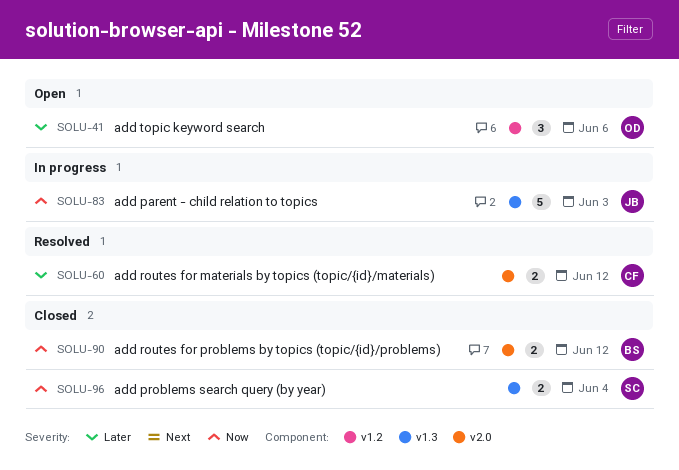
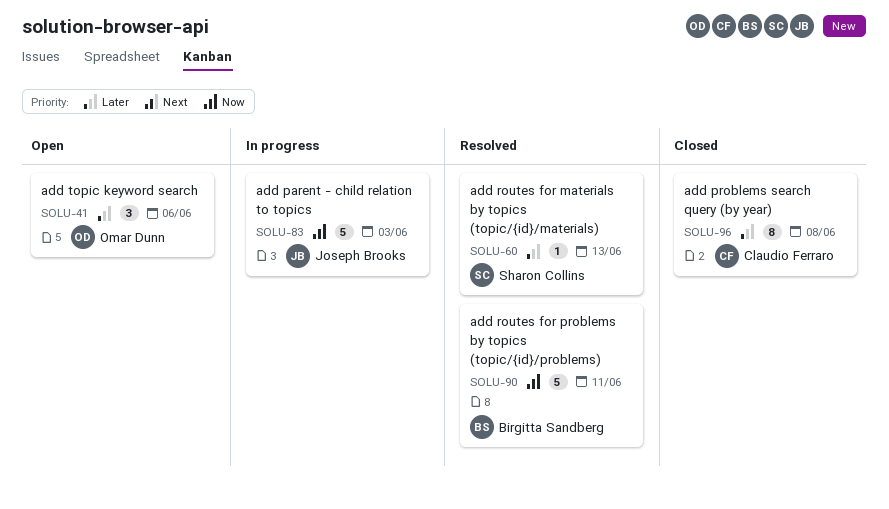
SOLU-60, owner: Claudio Ferraro -> Sharon Collins
SOLU-60, estimate: 2 -> 1
SOLU-60, due: Jun 12 -> Jun 13
SOLU-90, status: Closed -> Resolved
SOLU-90, estimate: 2 -> 5
SOLU-90, due: Jun 12 -> Jun 11
SOLU-96, owner: Sharon Collins -> Claudio Ferraro
SOLU-96, priority: Now -> Later
SOLU-96, estimate: 2 -> 8
SOLU-96, due: Jun 4 -> Jun 8

